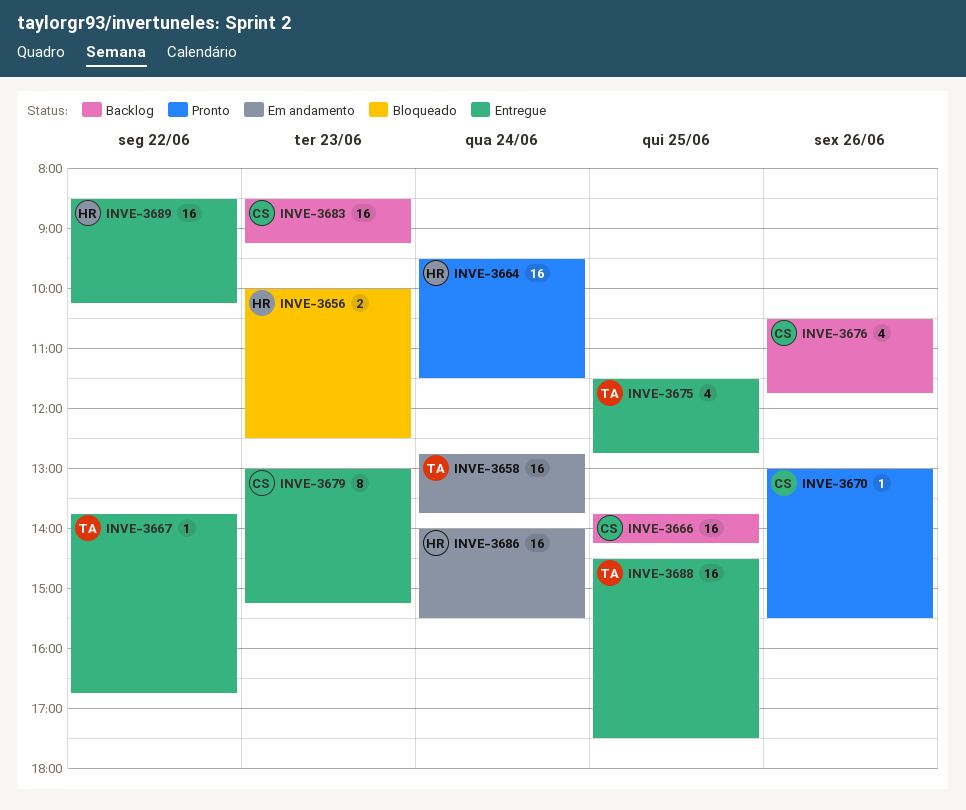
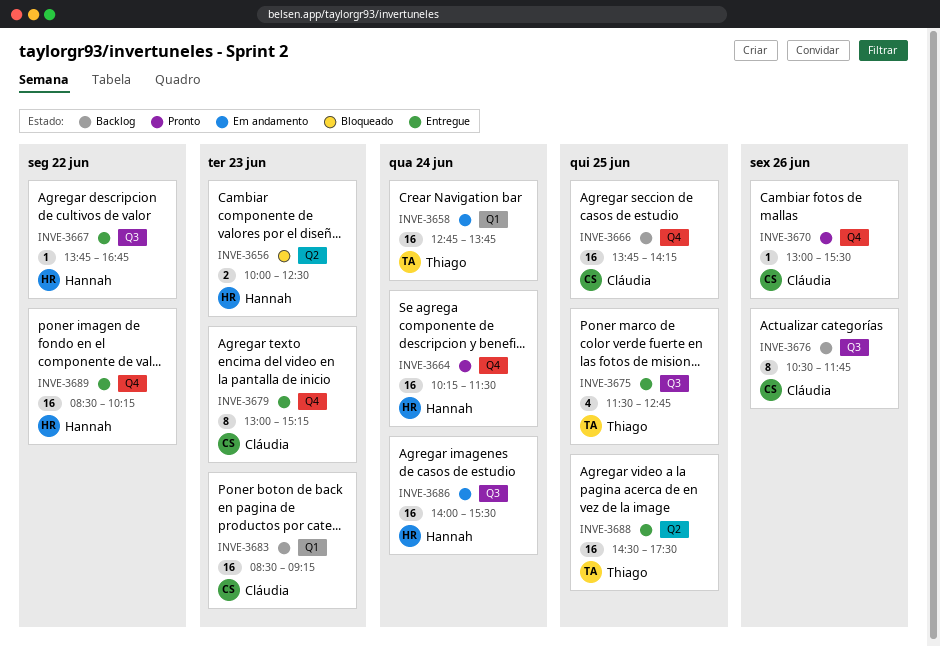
INVE-3664, begins: 09:30 -> 10:15
INVE-3667, owner: Thiago -> Hannah
INVE-3676, estimate: 4 -> 8

